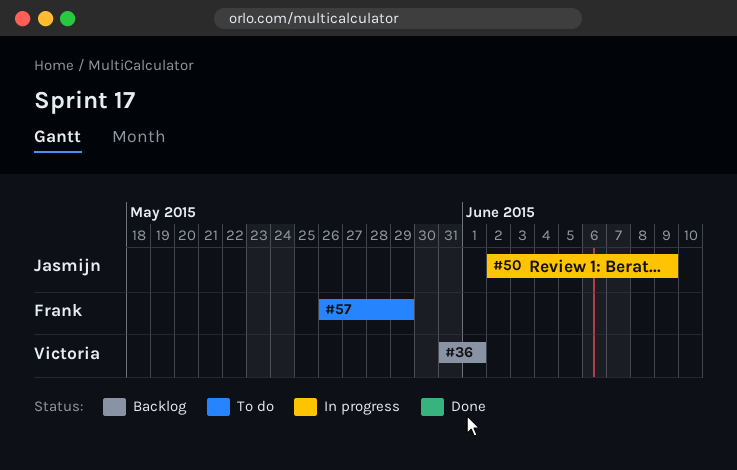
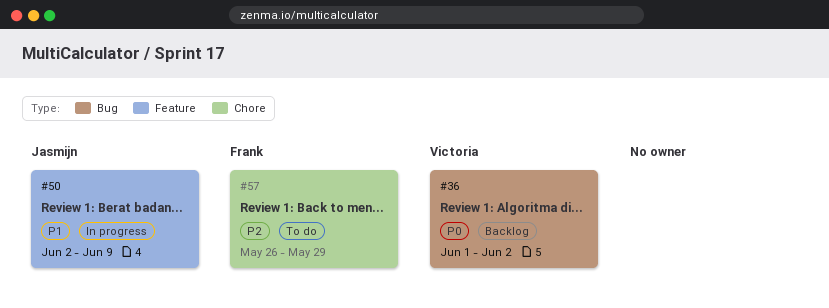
#36, start: May 31 -> Jun 1
#36, due: Jun 1 -> Jun 2

